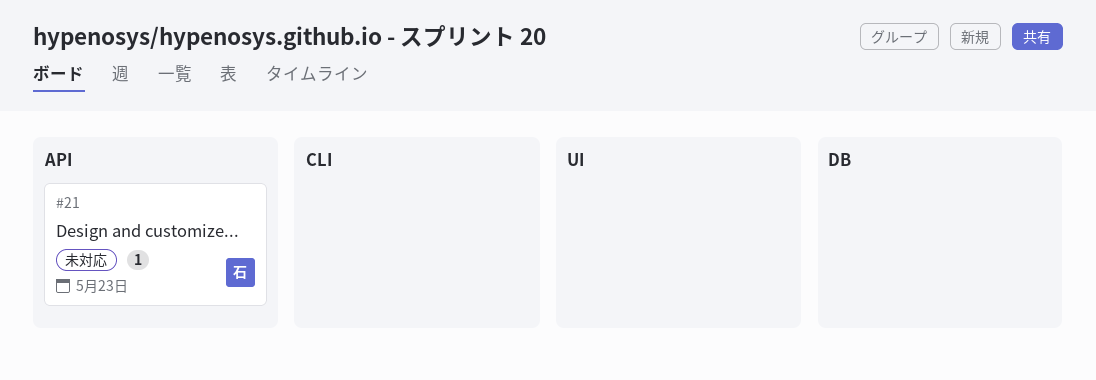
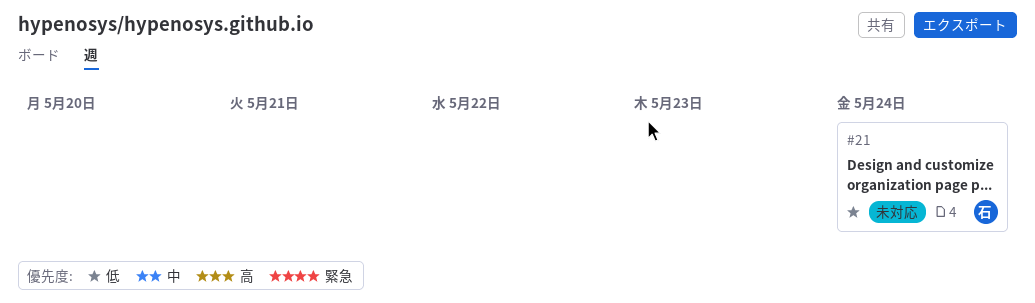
#21, due: May 23 -> May 24

